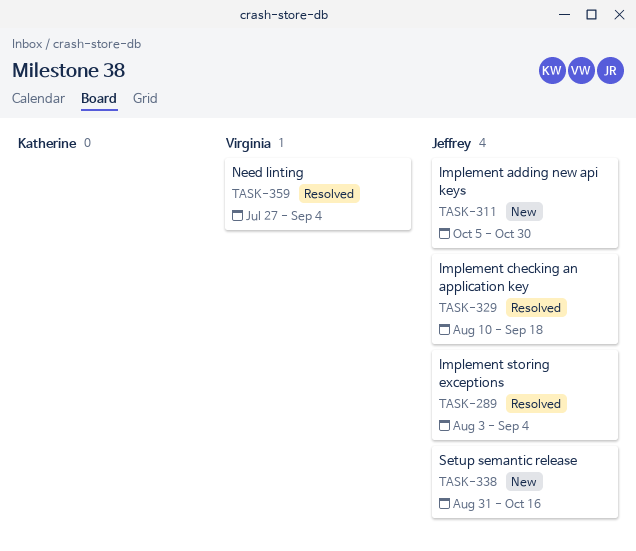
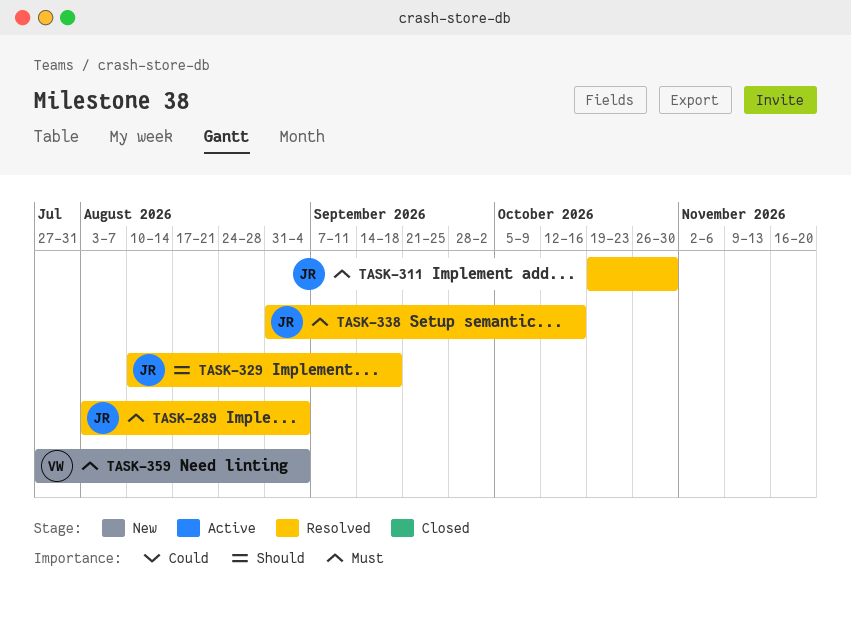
TASK-311, status: New -> Resolved
TASK-311, start: Oct 5 -> Oct 19
TASK-338, status: New -> Resolved
TASK-359, status: Resolved -> New

